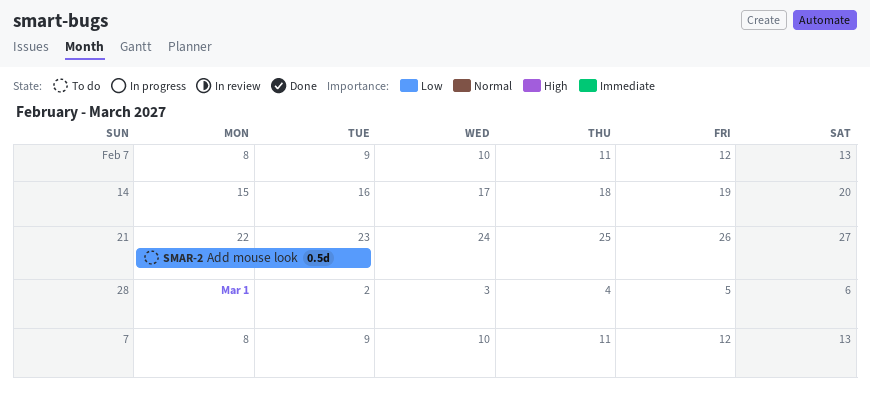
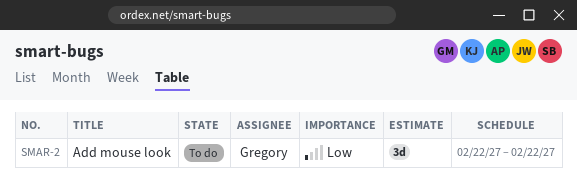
SMAR-2, estimate: 0.5d -> 3d
SMAR-2, due: Feb 23 -> Feb 22

